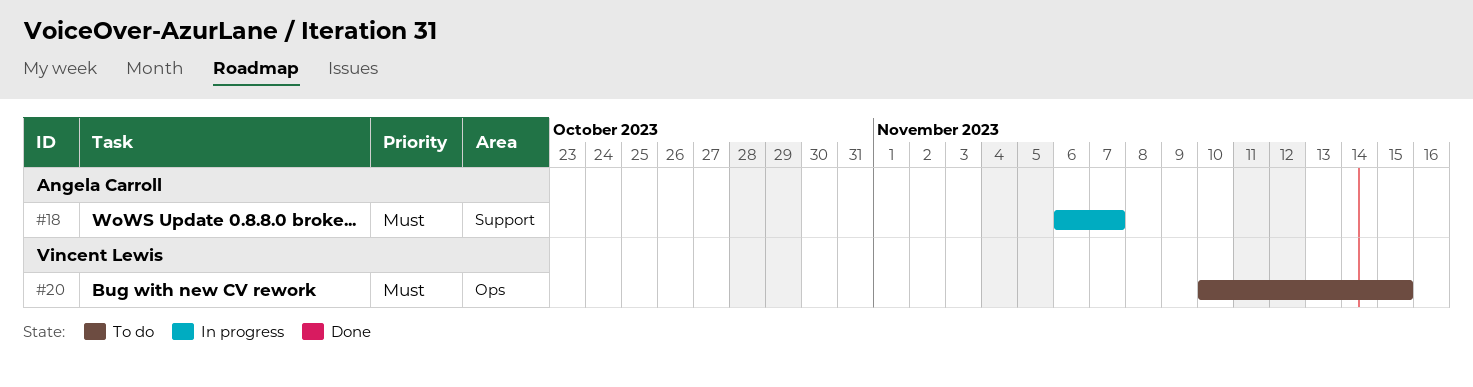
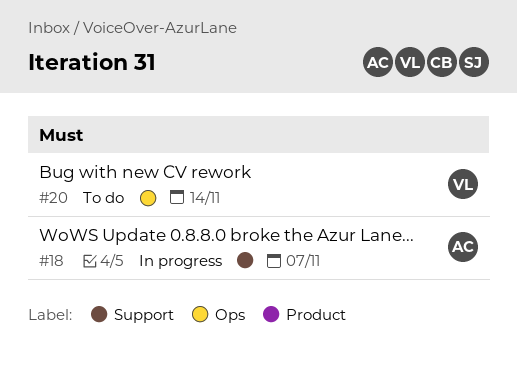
#20, due: Nov 15 -> Nov 14

